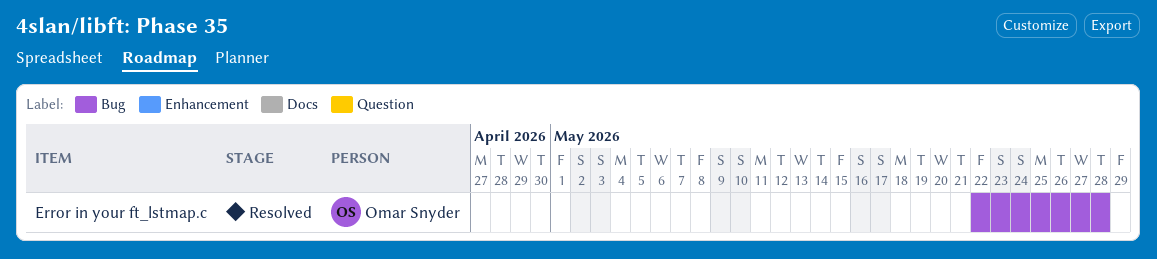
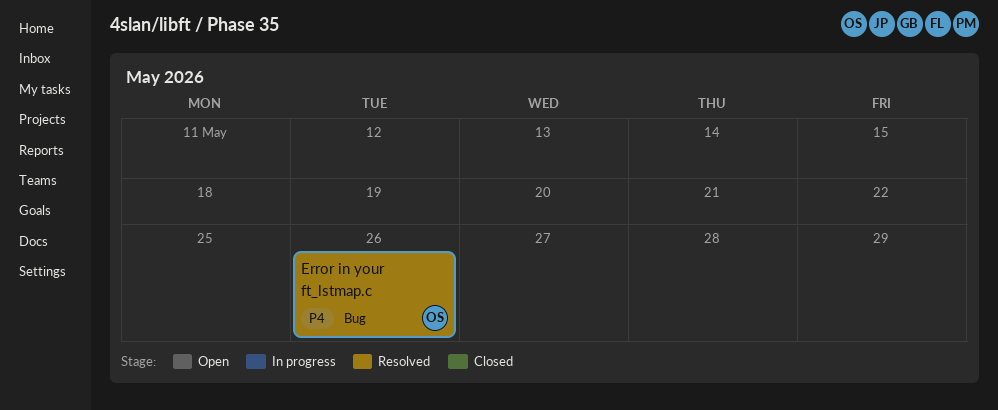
Error in your ft_lstmap.c, due: May 28 -> May 26

